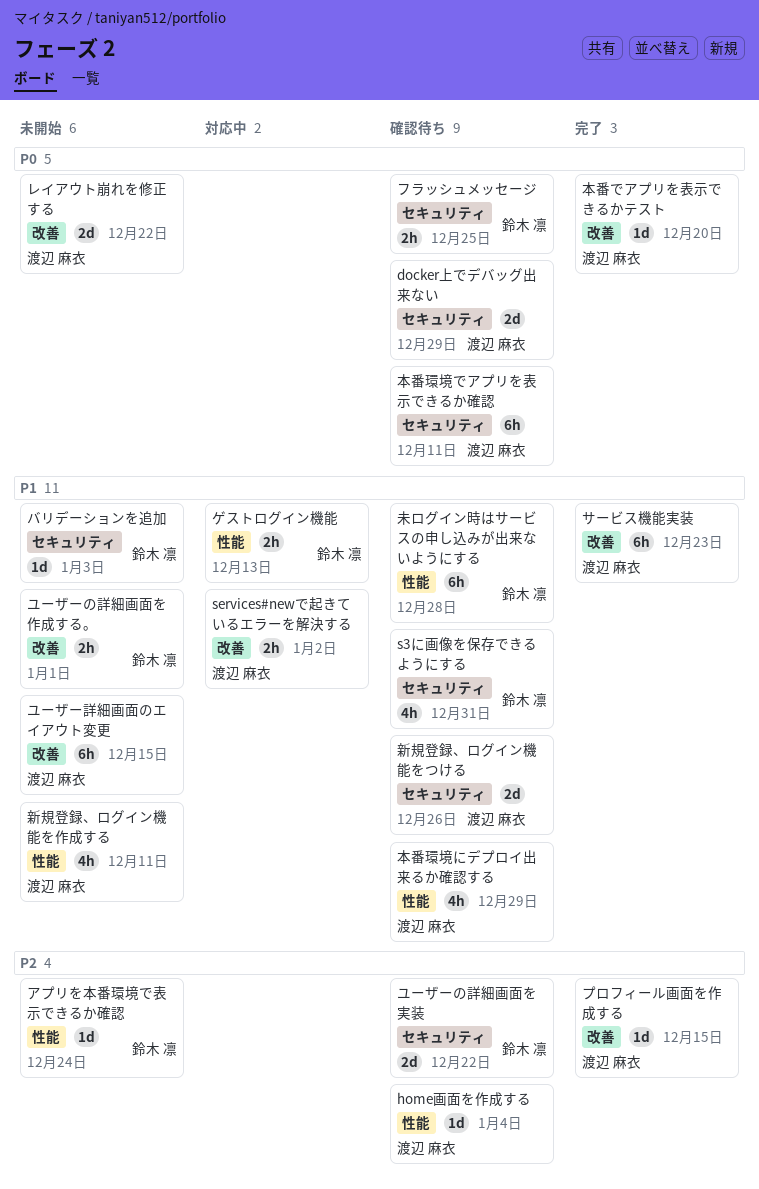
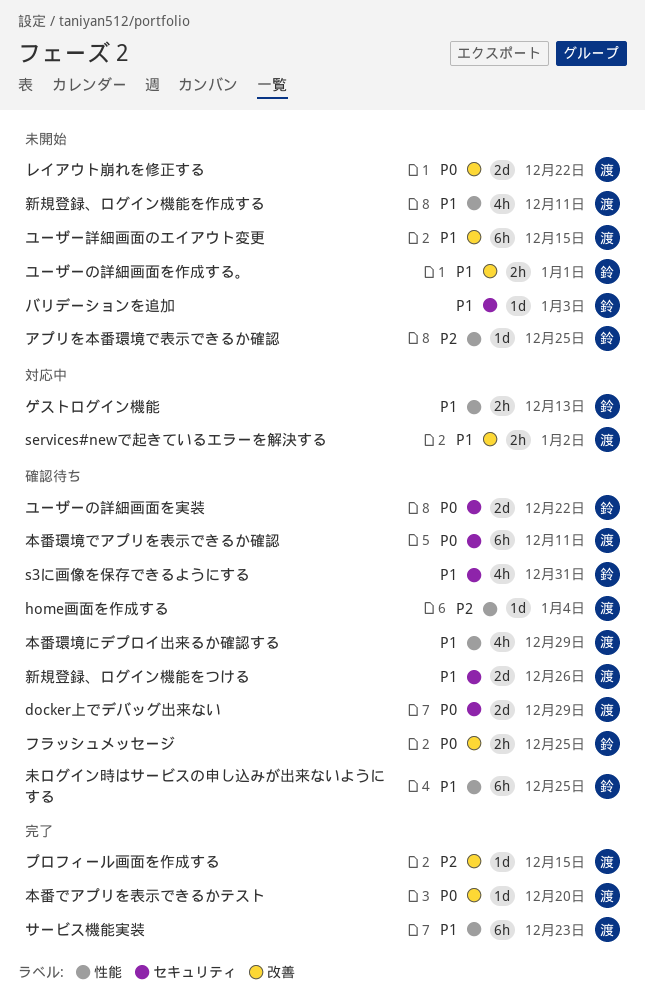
アプリを本番環境で表示できるか確認, due: Dec 24 -> Dec 25
サービス機能実装, label: 改善 -> 性能
フラッシュメッセージ, label: セキュリティ -> 改善
ユーザーの詳細画面を実装, priority: P2 -> P0
未ログイン時はサービスの申し込みが出来ないようにする, due: Dec 28 -> Dec 25

